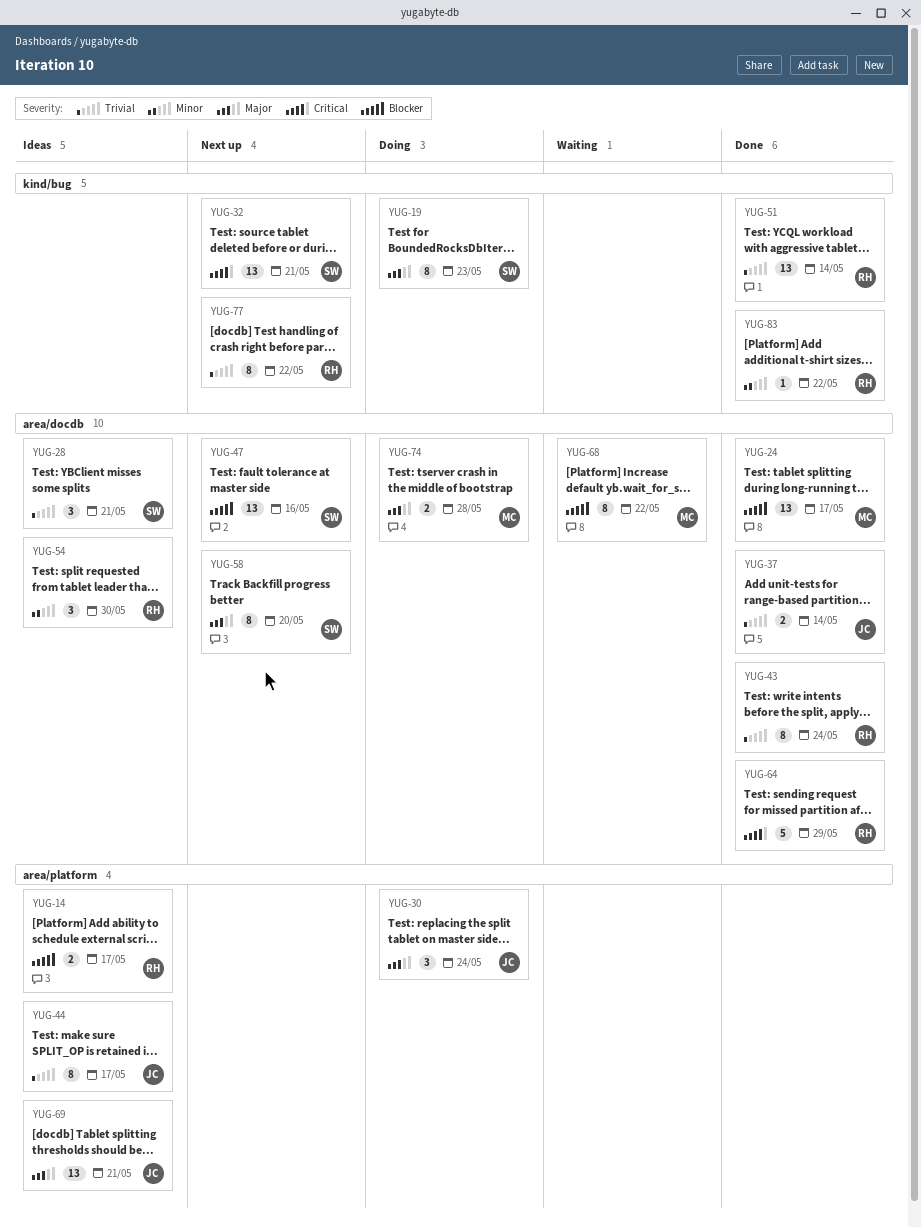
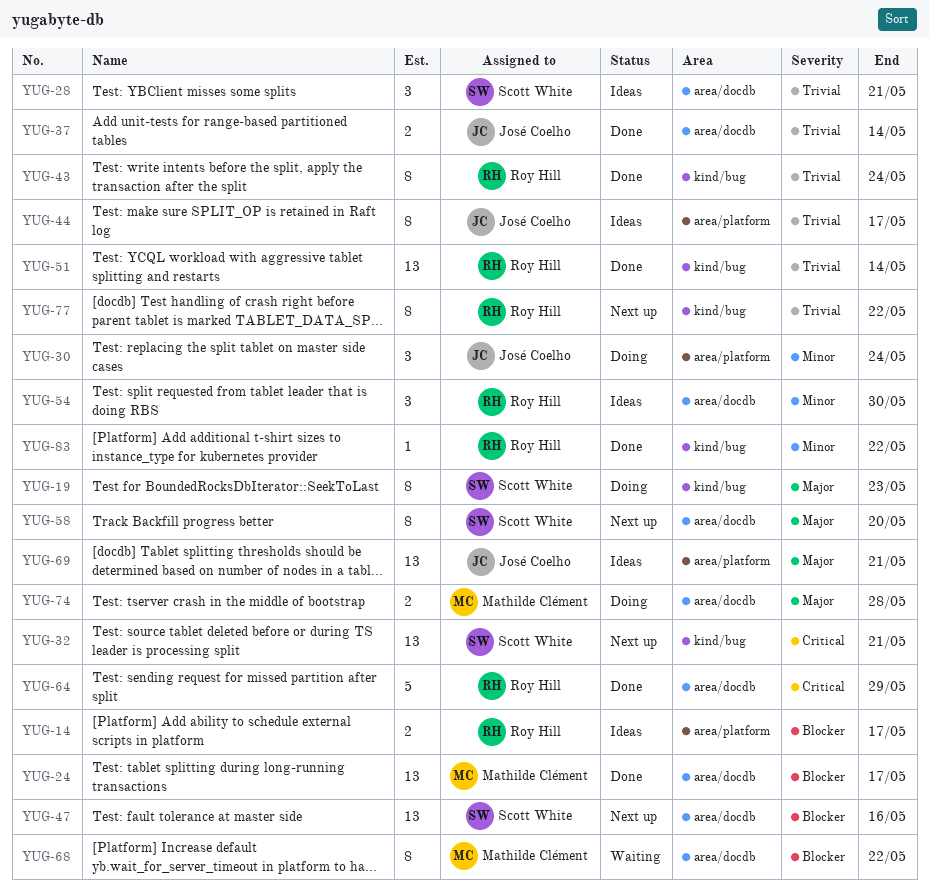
YUG-30, priority: Major -> Minor
YUG-43, label: area/docdb -> kind/bug

